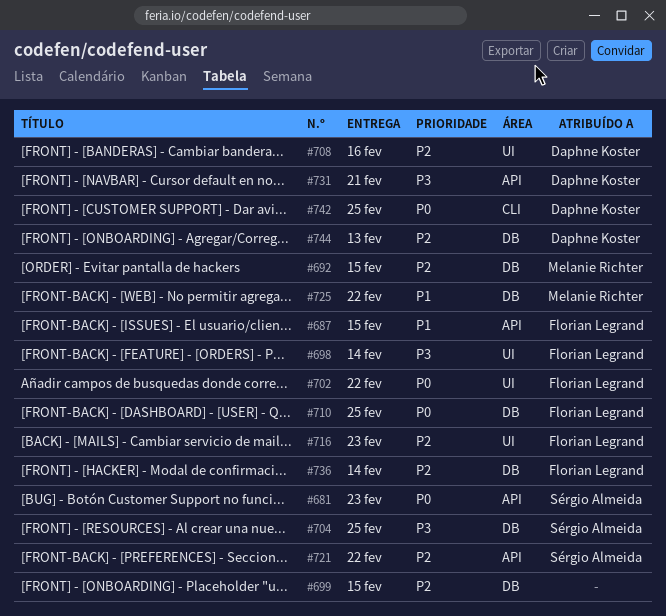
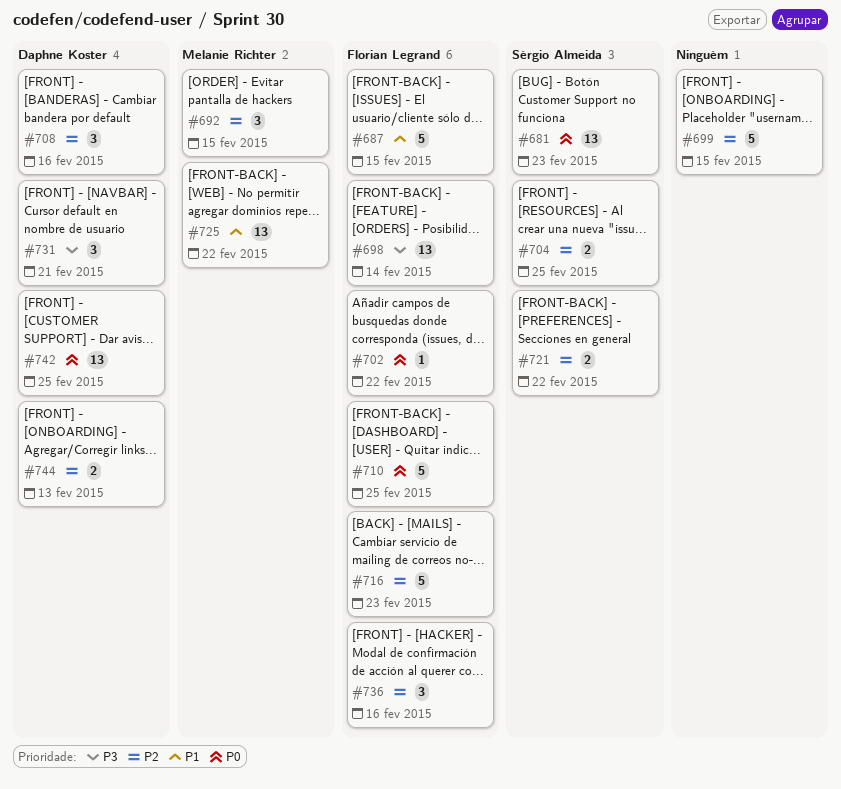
#704, priority: P3 -> P2
#736, due: Feb 14 -> Feb 16

